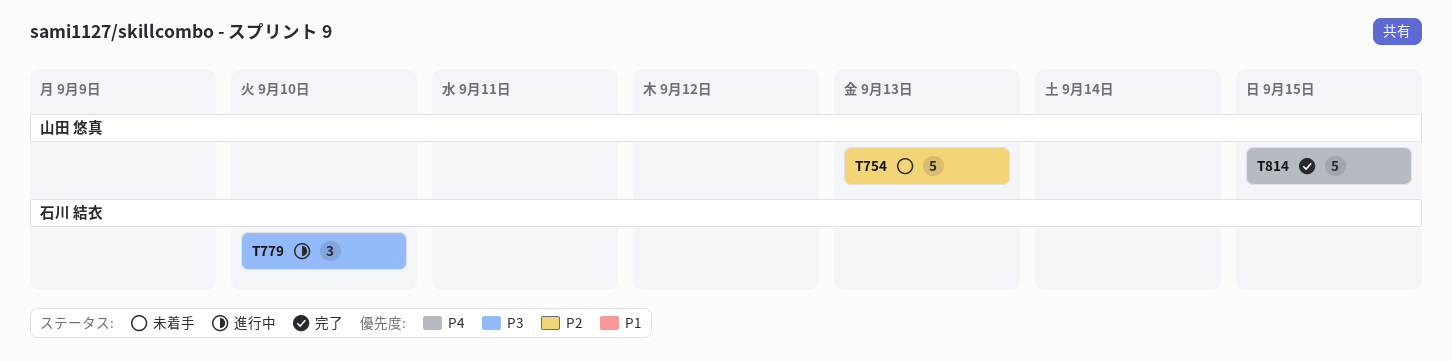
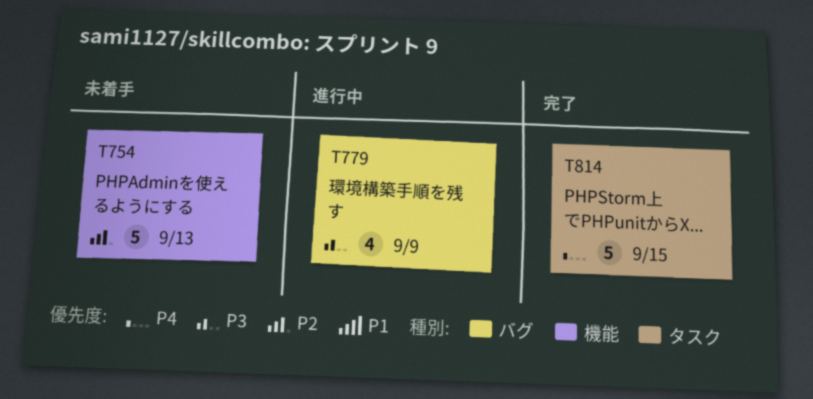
T779, estimate: 3 -> 4
T779, due: Sep 10 -> Sep 9

